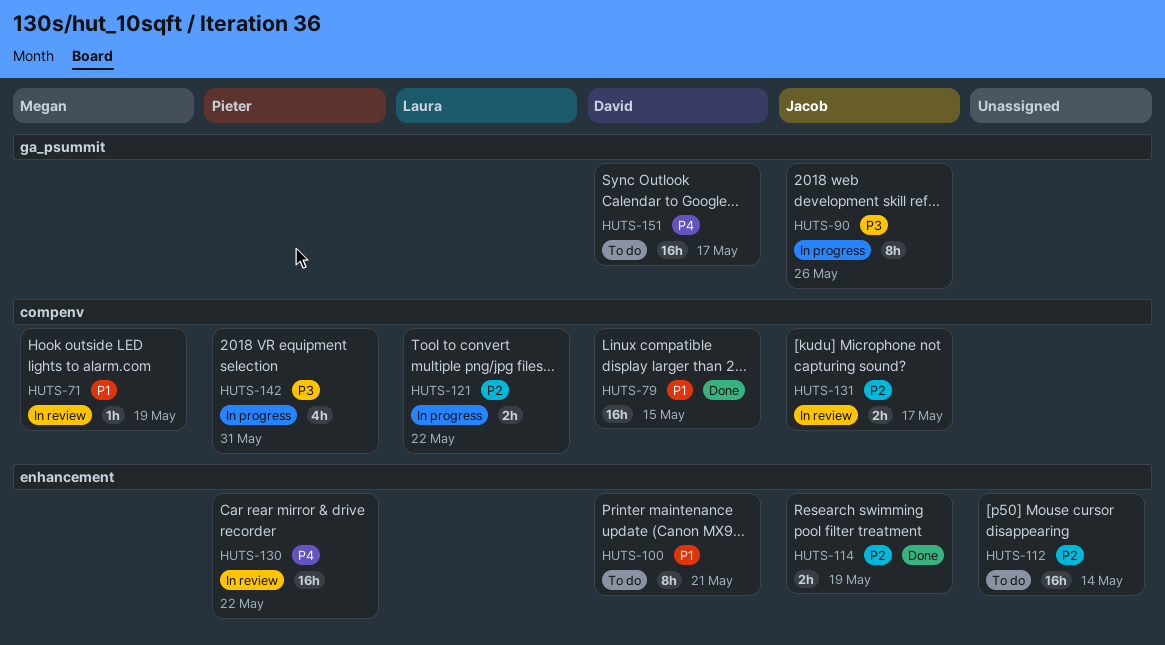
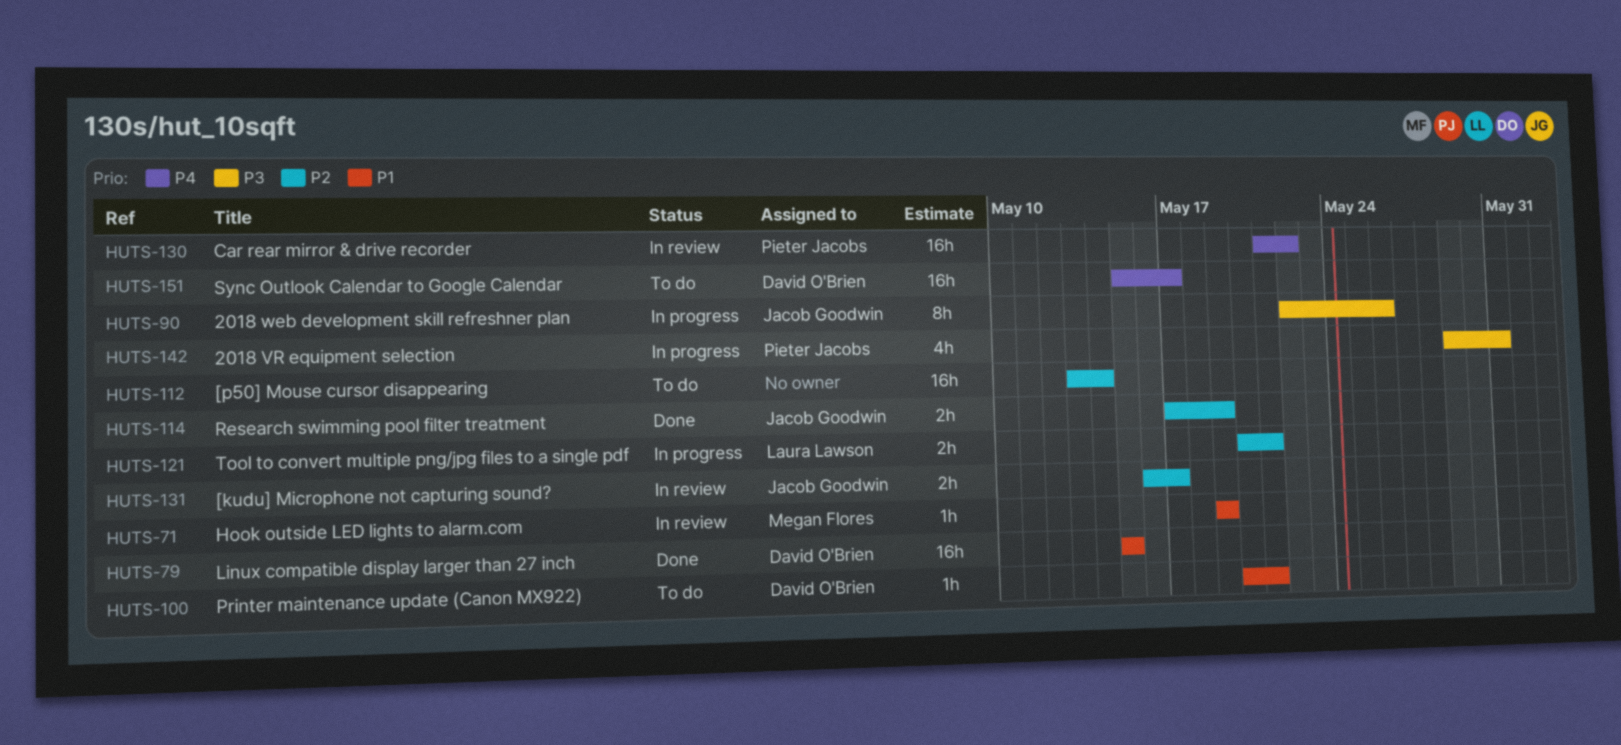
HUTS-100, estimate: 8h -> 1h
HUTS-121, due: May 22 -> May 21

